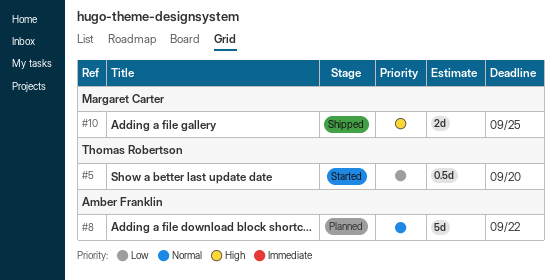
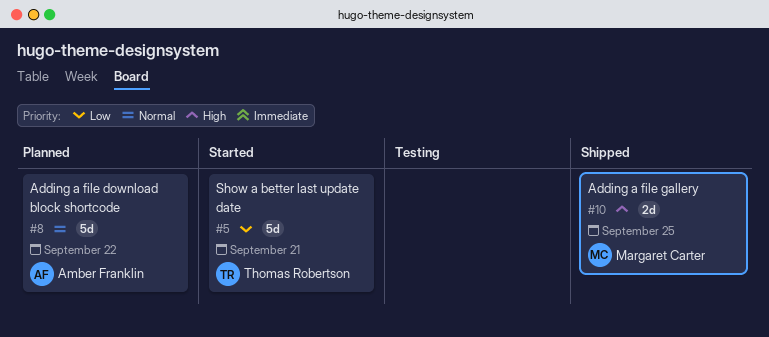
#5, estimate: 0.5d -> 5d
#5, due: Sep 20 -> Sep 21

